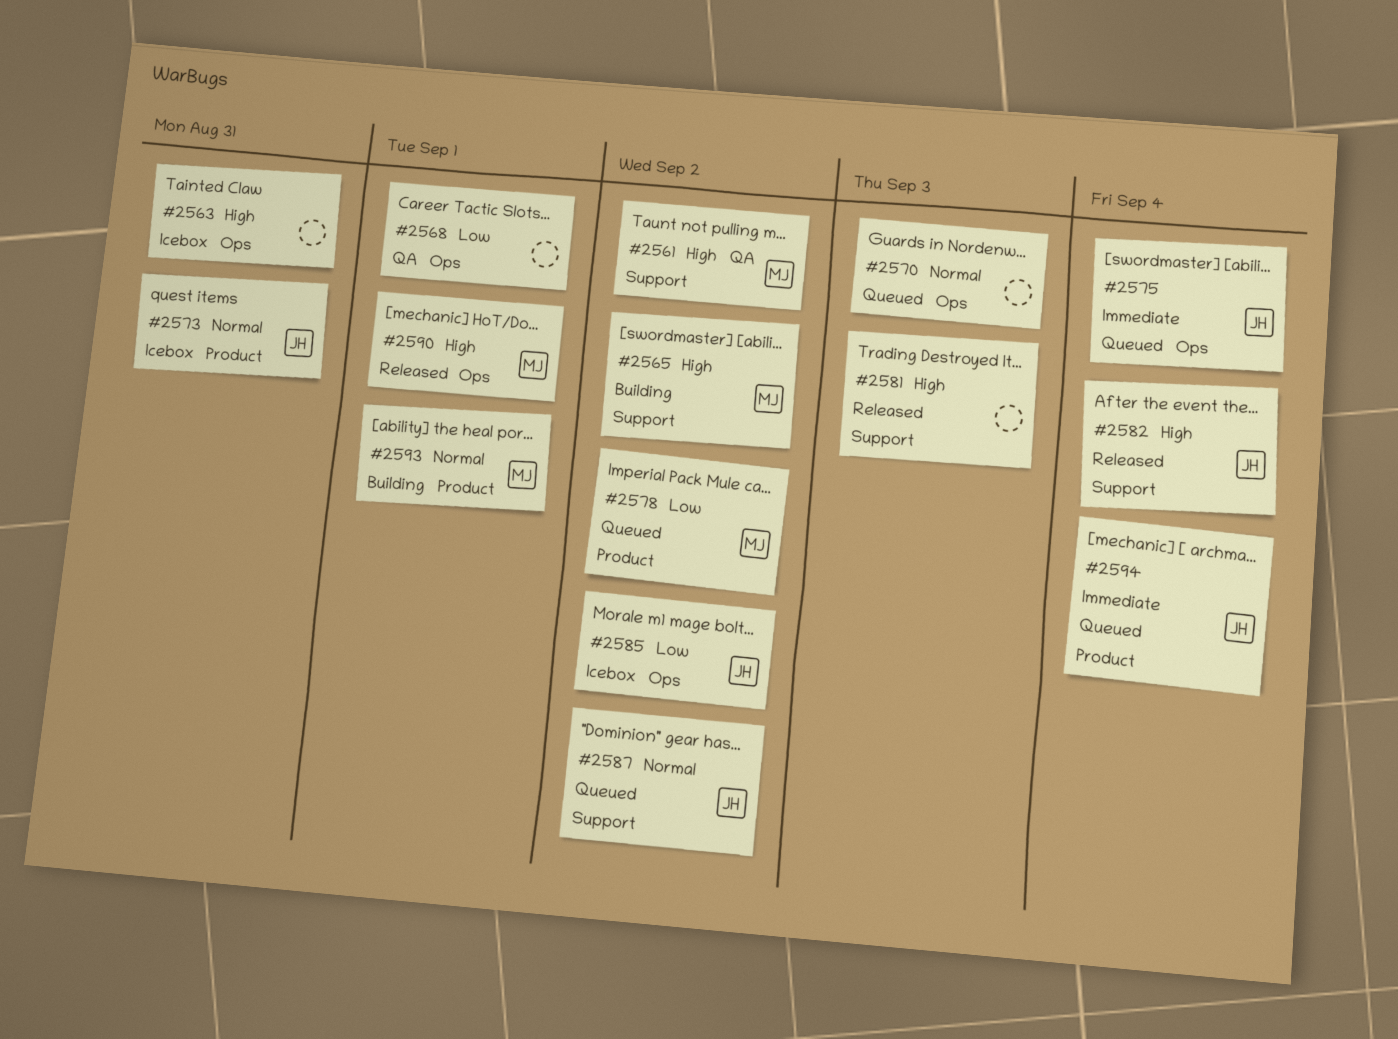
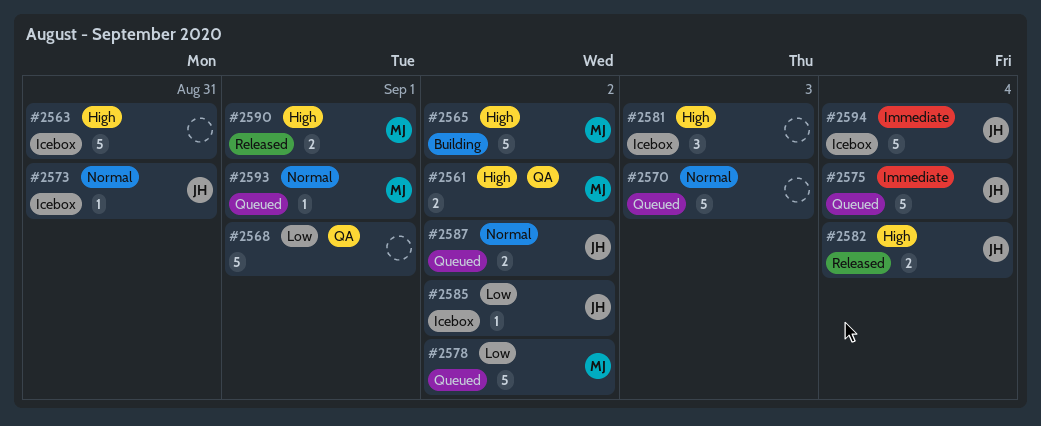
#2581, status: Released -> Icebox
#2593, status: Building -> Queued
#2594, status: Queued -> Icebox

